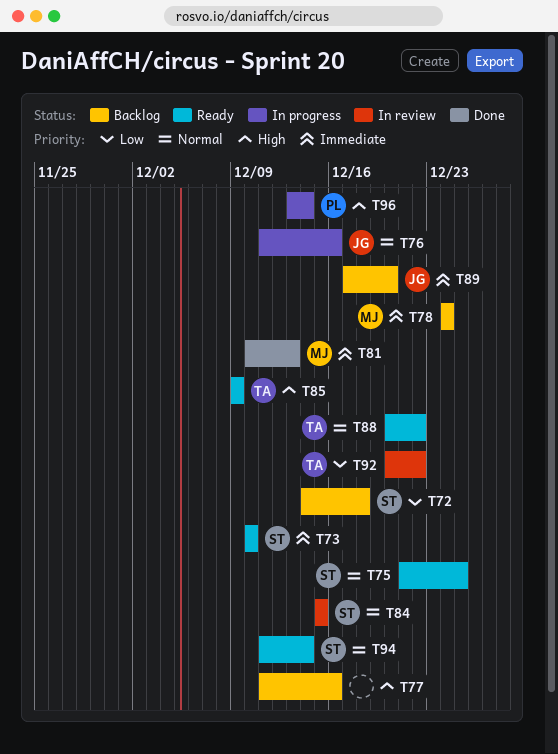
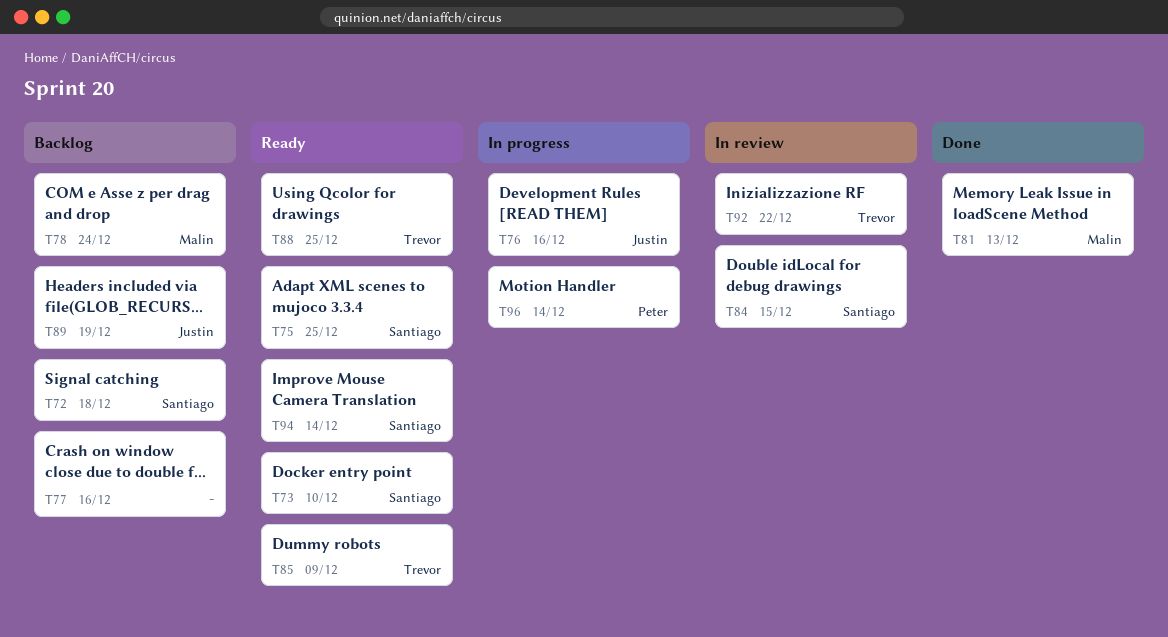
T88, due: Dec 22 -> Dec 25
T89, due: Dec 20 -> Dec 19

